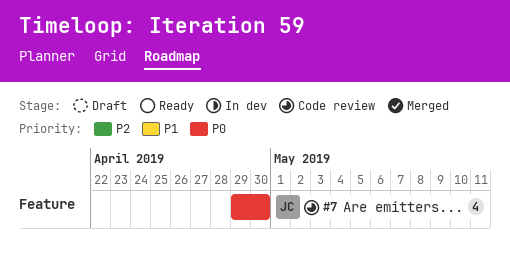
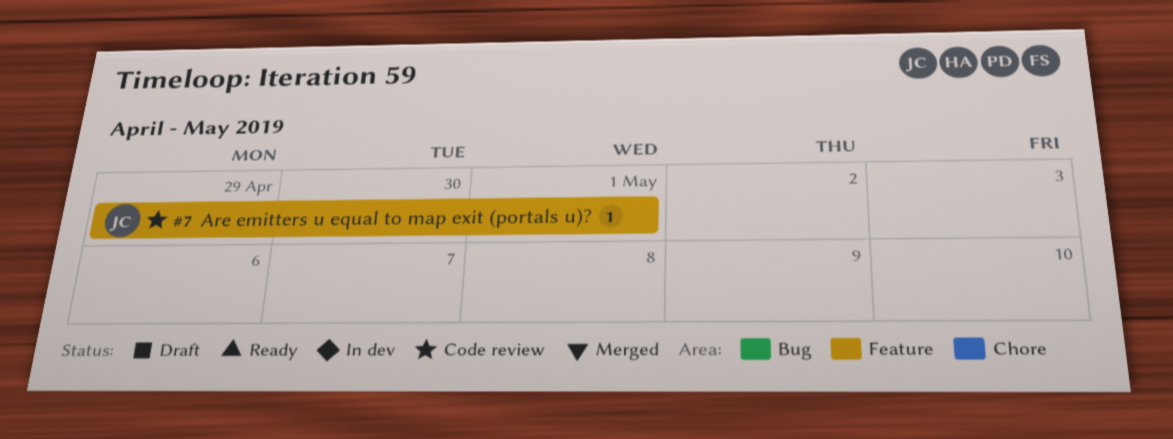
#7, estimate: 4 -> 1
#7, due: Apr 30 -> May 1

